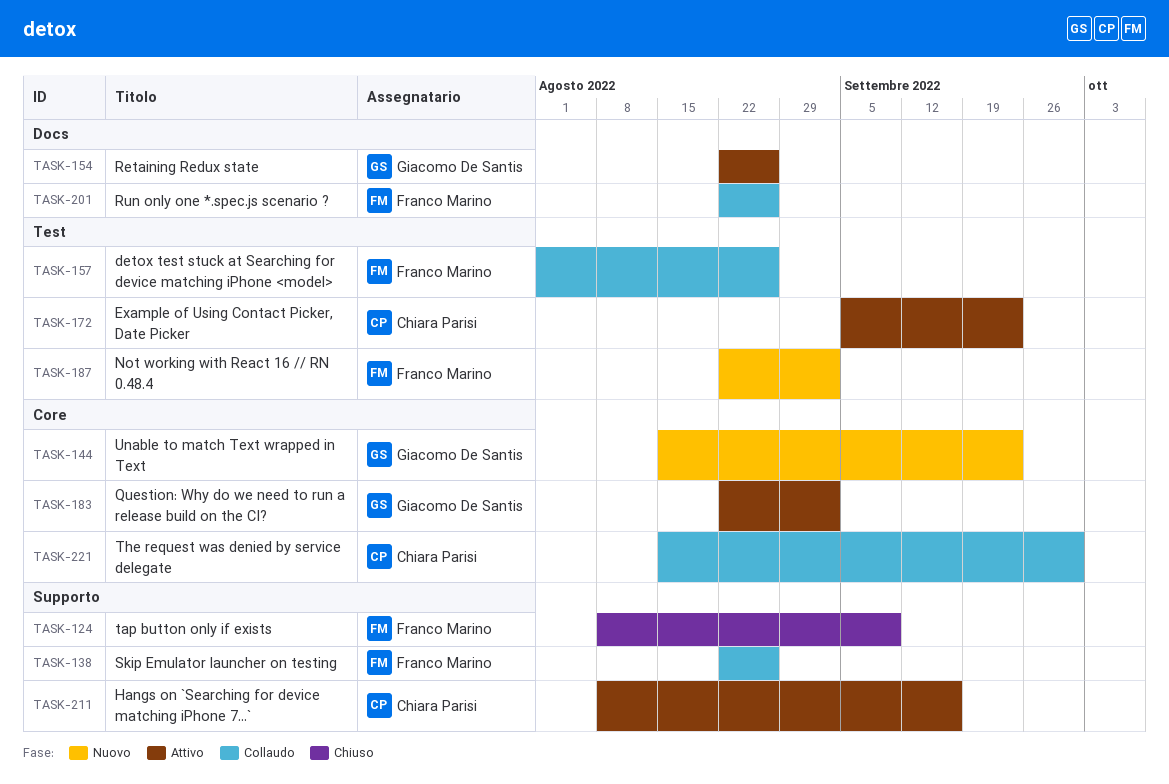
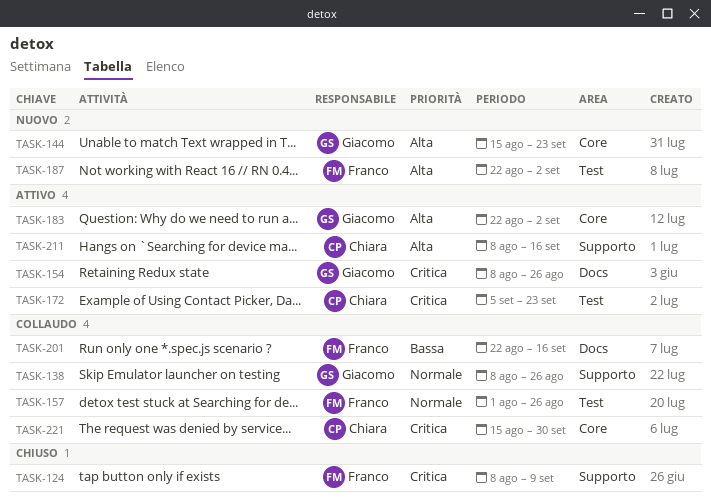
TASK-138, owner: Franco Marino -> Giacomo De Santis
TASK-138, start: Aug 22 -> Aug 8
TASK-154, start: Aug 22 -> Aug 8
TASK-201, due: Aug 26 -> Sep 16

